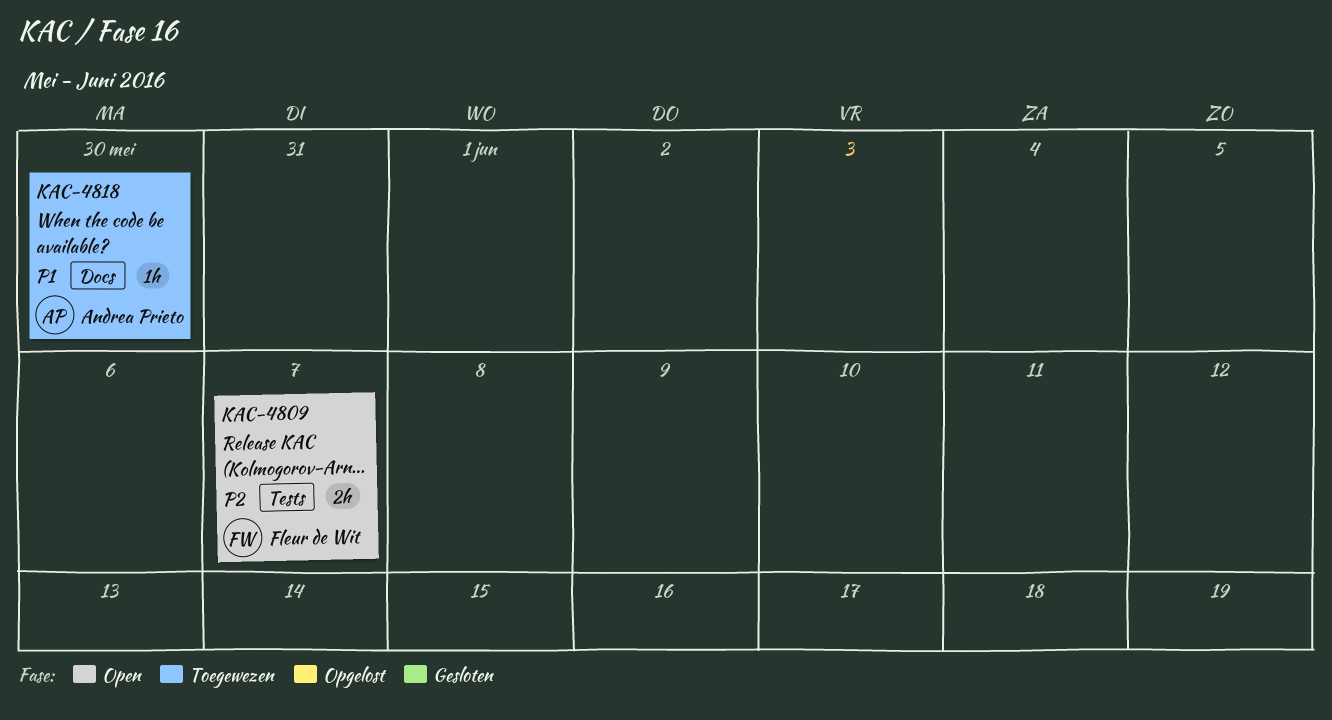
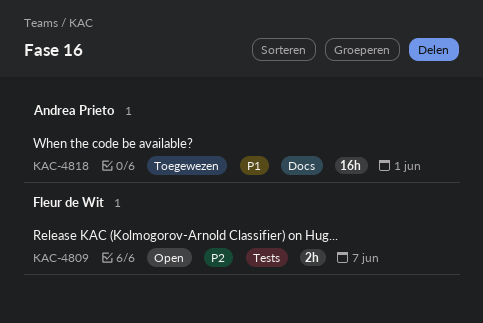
KAC-4818, estimate: 1h -> 16h
KAC-4818, due: May 30 -> Jun 1

